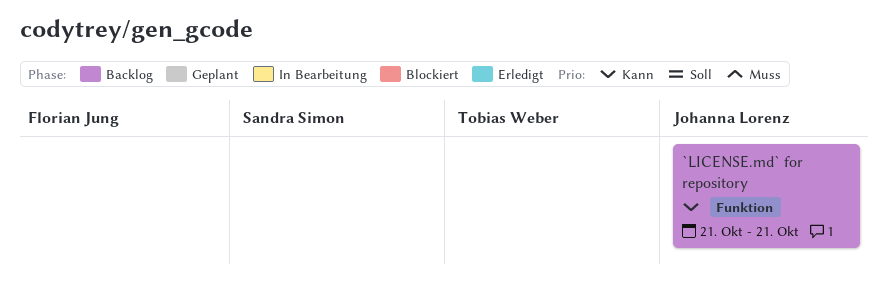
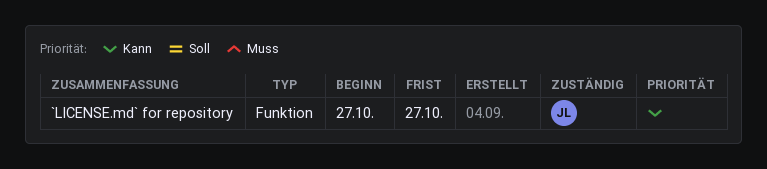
`LICENSE.md` for repository, start: Oct 21 -> Oct 27
`LICENSE.md` for repository, due: Oct 21 -> Oct 27

